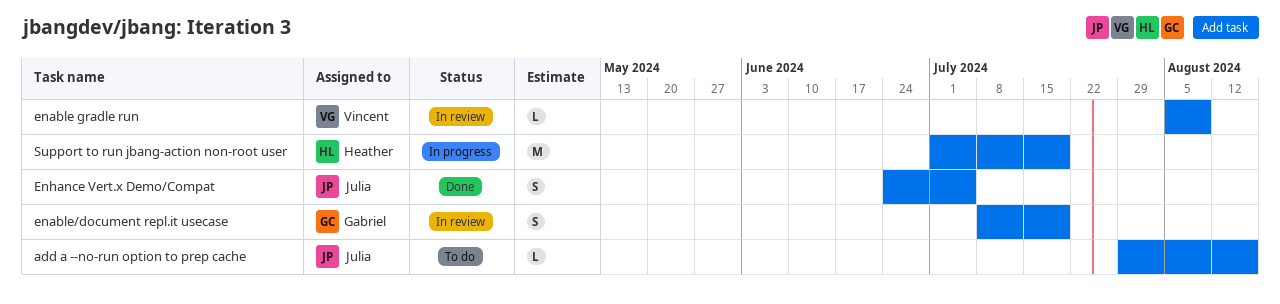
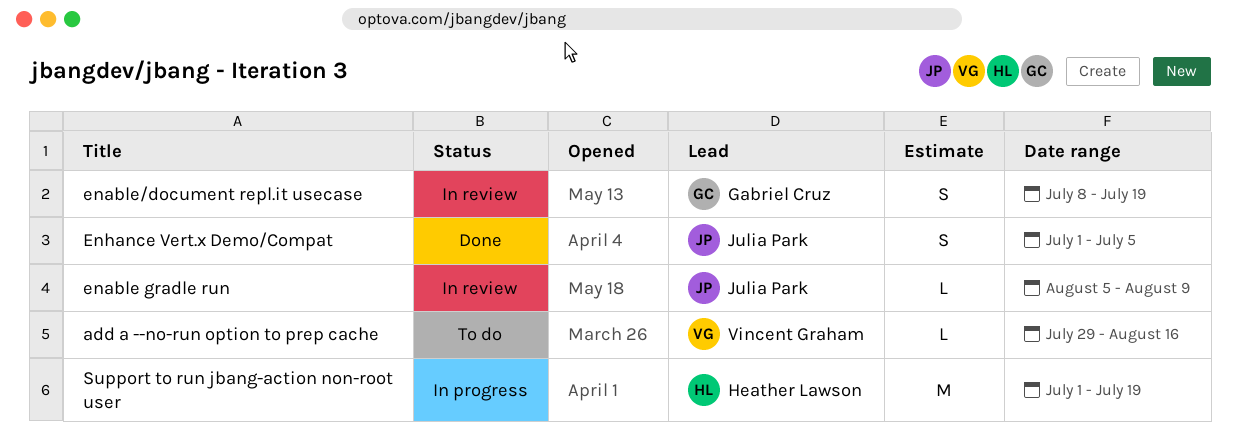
add a --no-run option to prep cache, owner: Julia Park -> Vincent Graham
enable gradle run, owner: Vincent Graham -> Julia Park
Enhance Vert.x Demo/Compat, start: Jun 24 -> Jul 1

